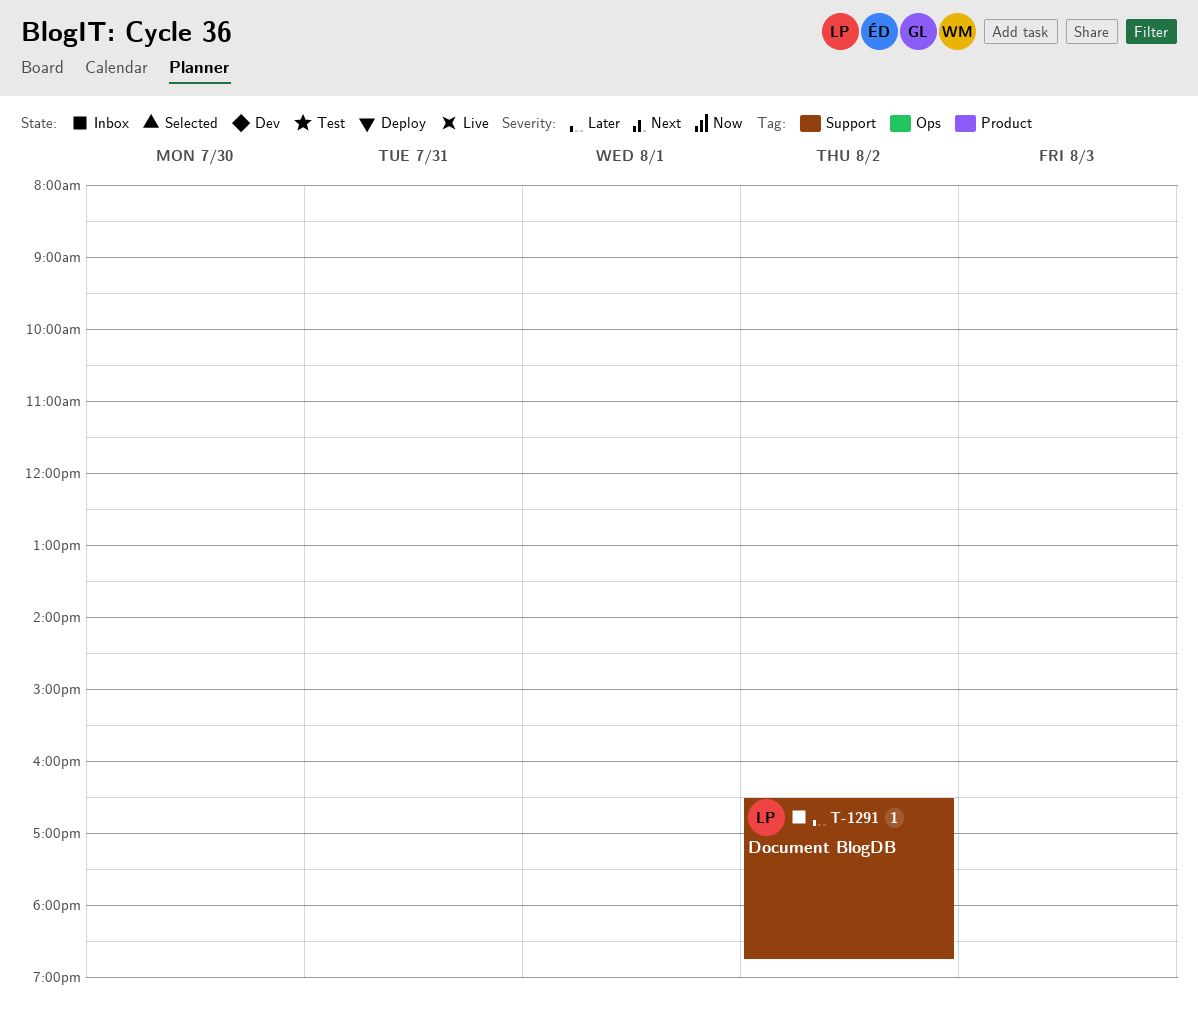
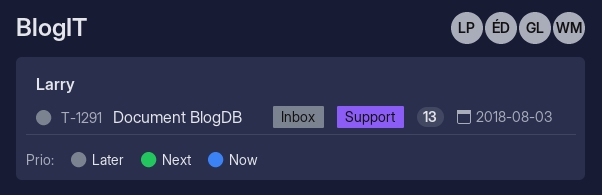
T-1291, estimate: 1 -> 13
T-1291, day: Aug 2 -> Aug 3

